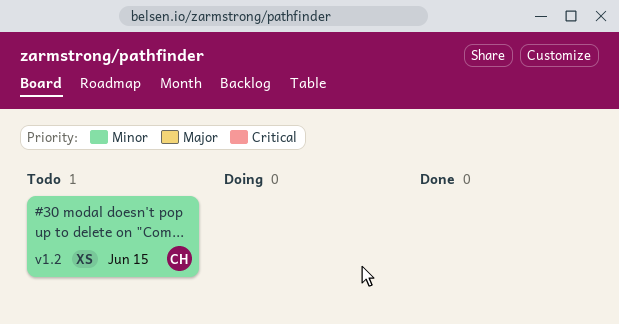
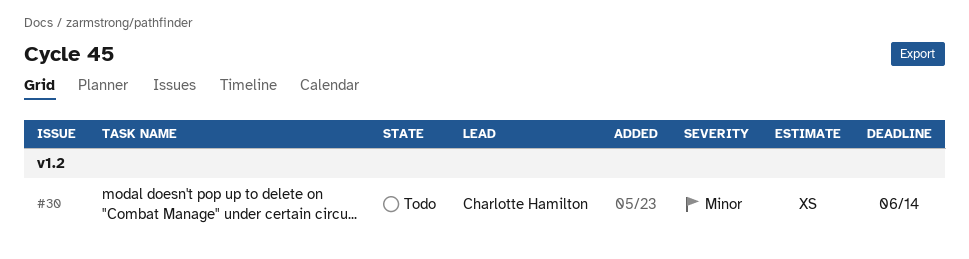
#30, due: Jun 15 -> Jun 14

